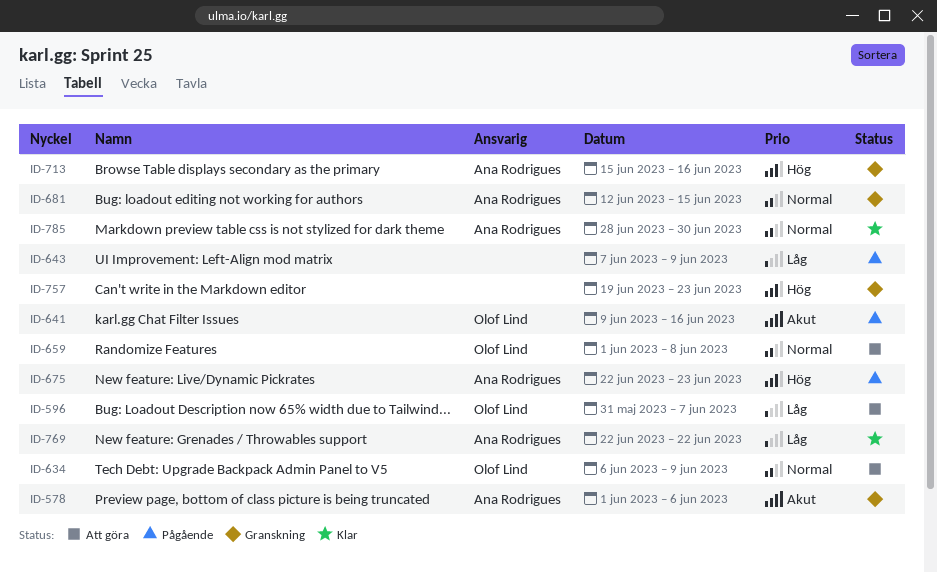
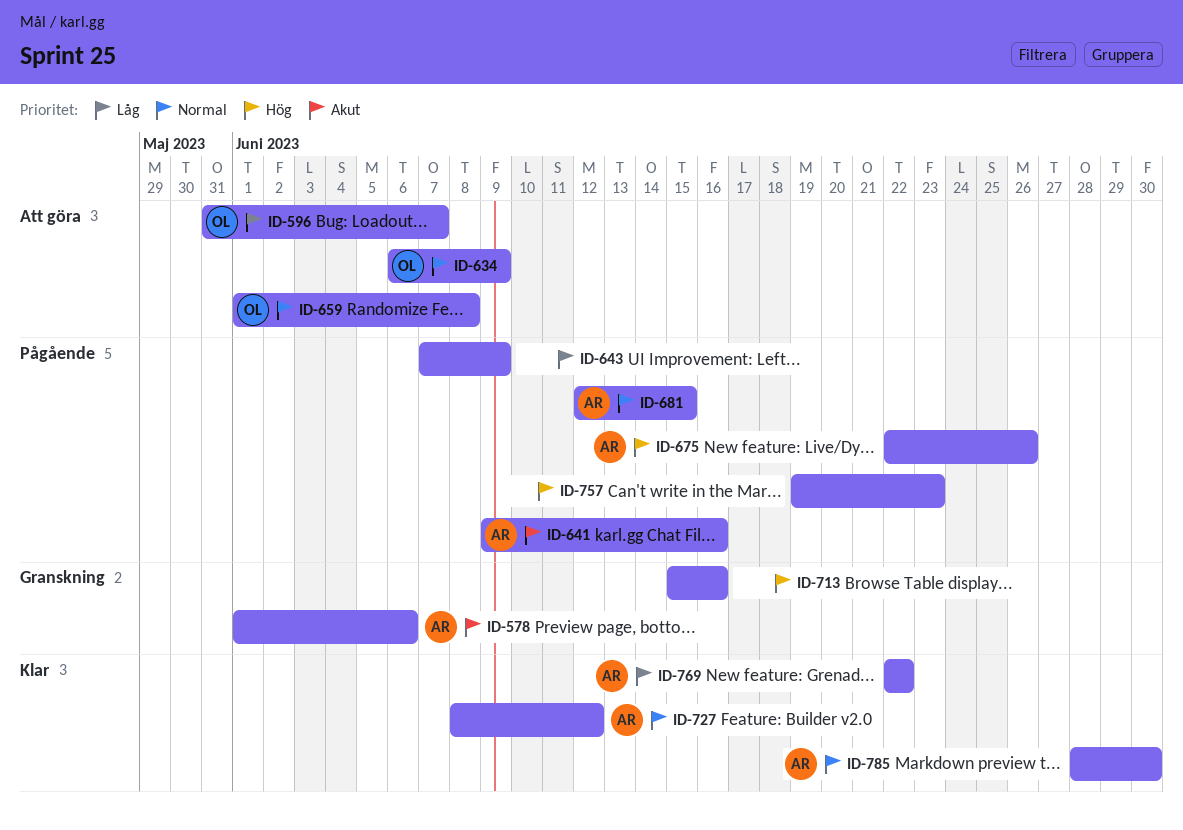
ID-641, owner: Olof Lind -> Ana Rodrigues
ID-675, due: Jun 23 -> Jun 26
ID-681, status: Granskning -> Pågående
ID-713, owner: Ana Rodrigues -> none
ID-727: none -> present
ID-757, status: Granskning -> Pågående

